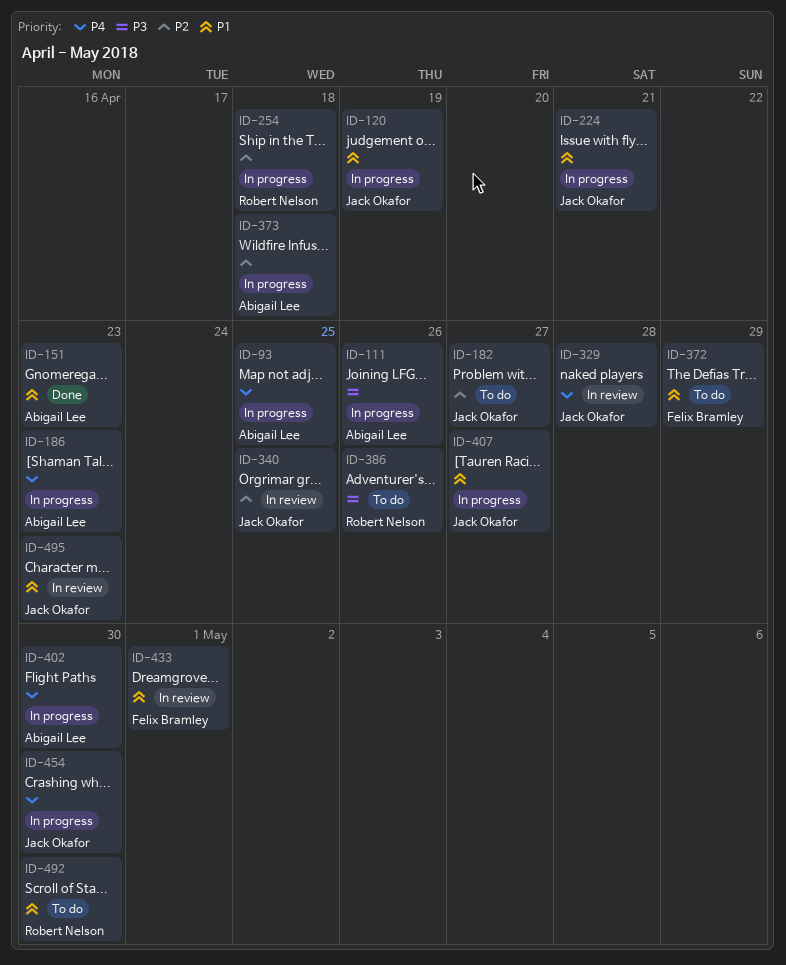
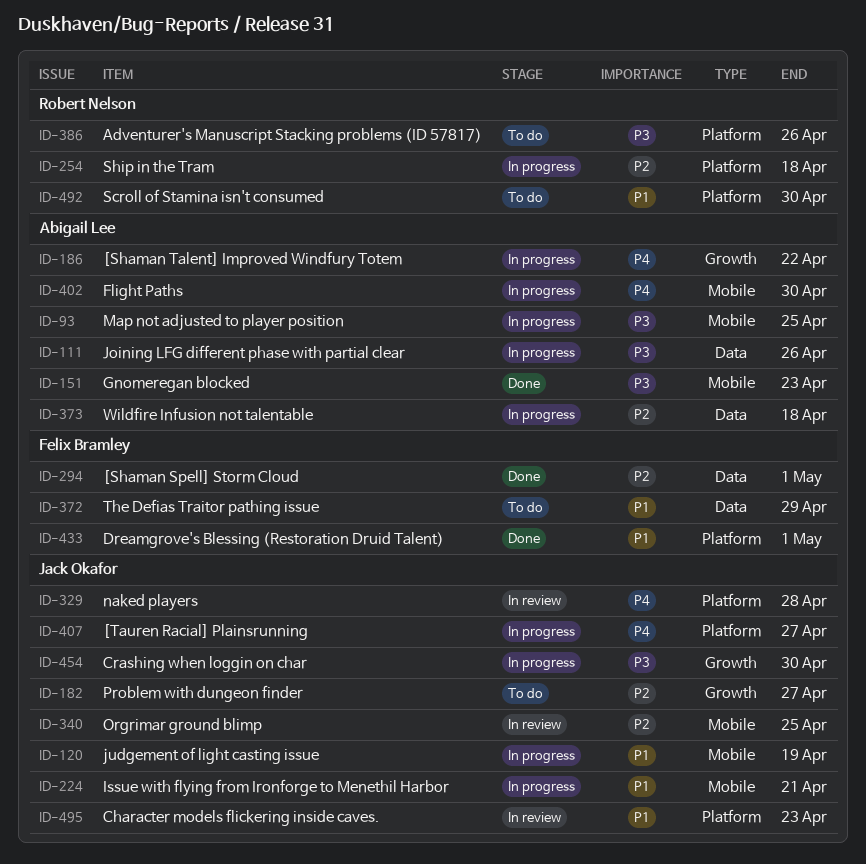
ID-93, priority: P4 -> P3
ID-151, priority: P1 -> P3
ID-186, due: Apr 23 -> Apr 22
ID-294: none -> present
ID-407, priority: P1 -> P4
ID-433, status: In review -> Done
ID-454, priority: P4 -> P3

